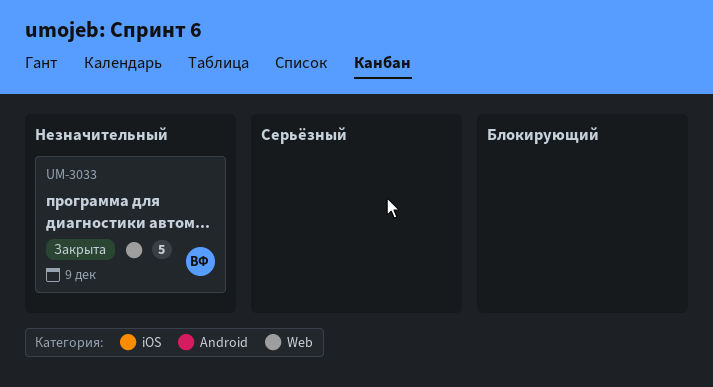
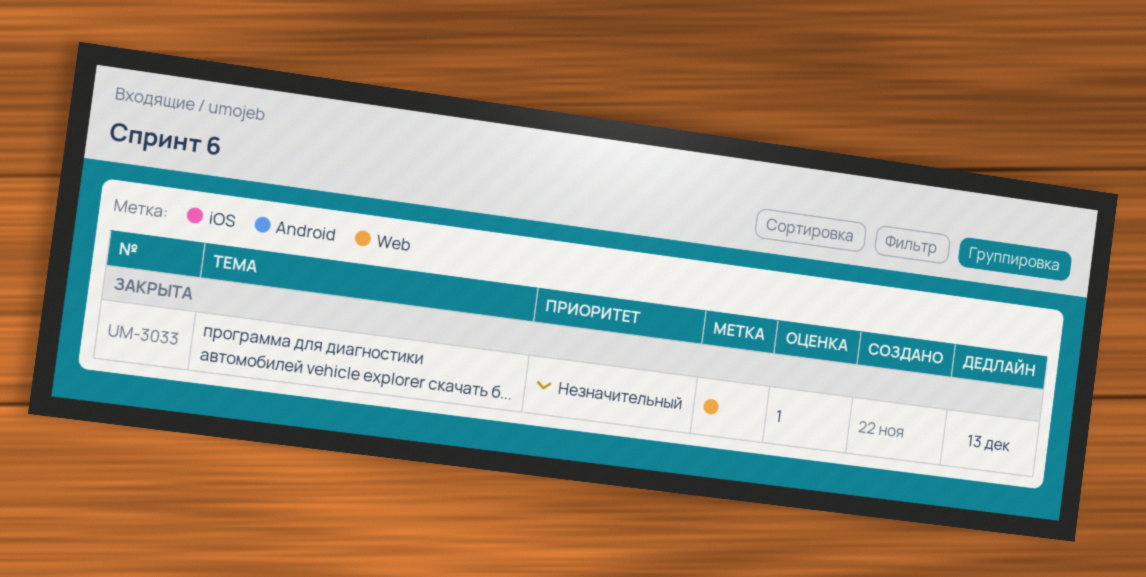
UM-3033, estimate: 5 -> 1
UM-3033, due: Dec 9 -> Dec 13

